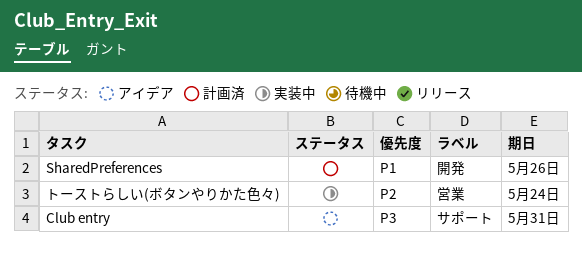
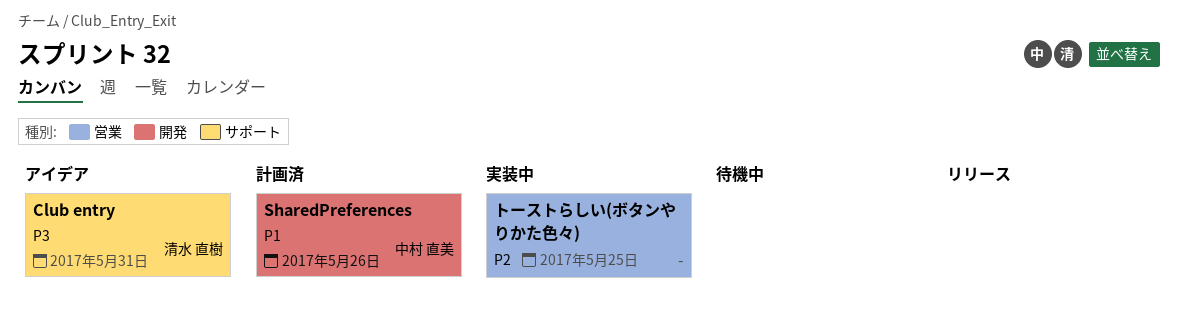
トーストらしい(ボタンやりかた色々), due: May 24 -> May 25

